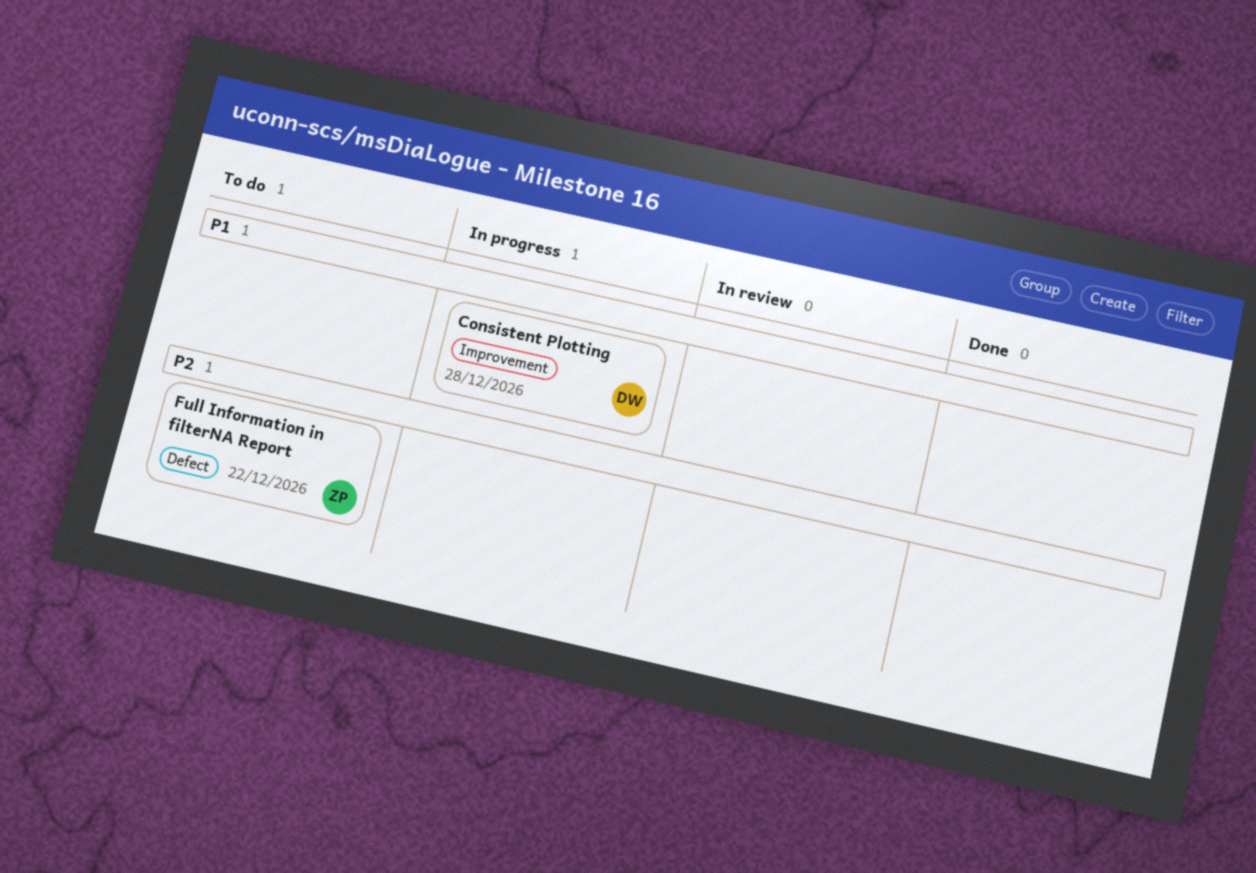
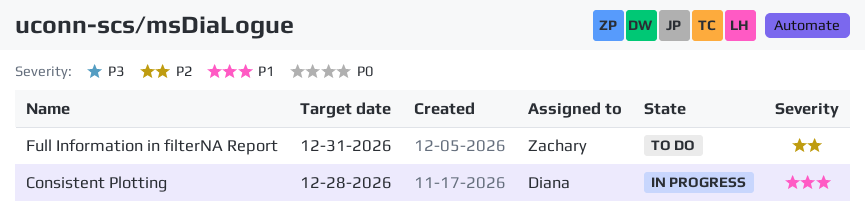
Full Information in filterNA Report, due: Dec 22 -> Dec 31

